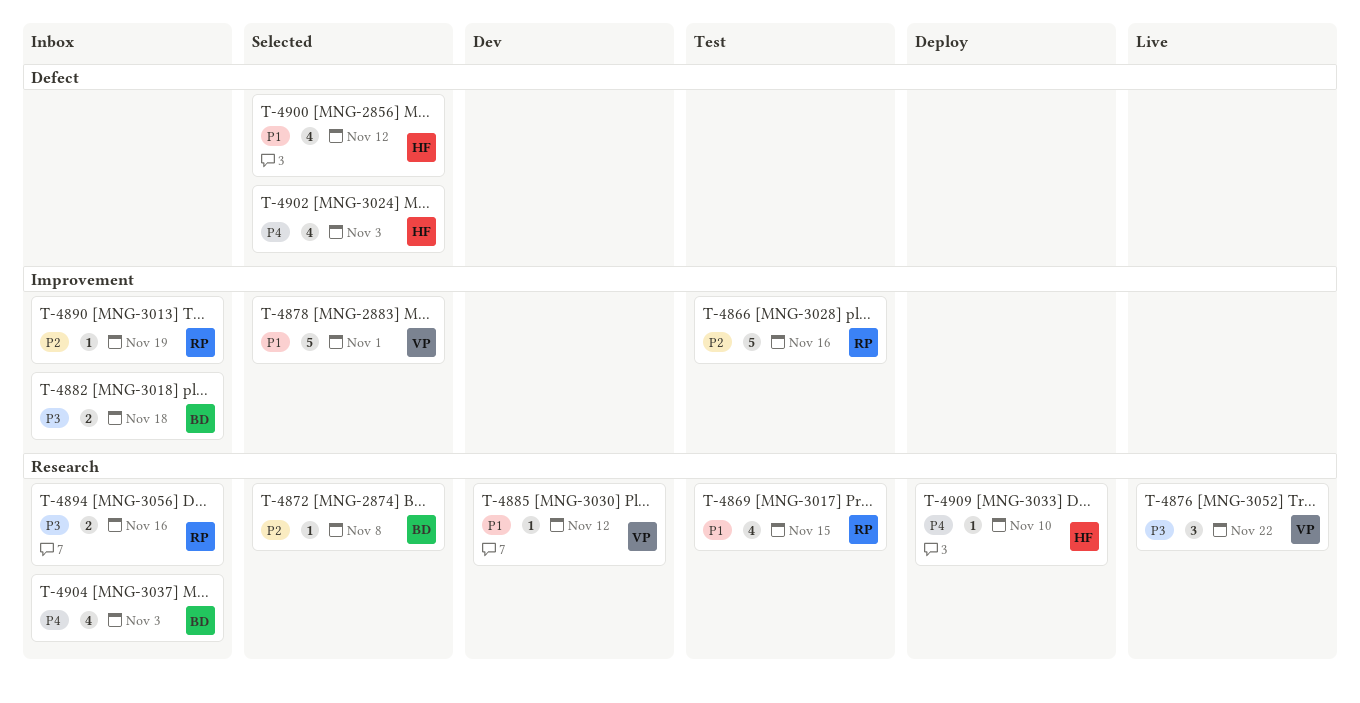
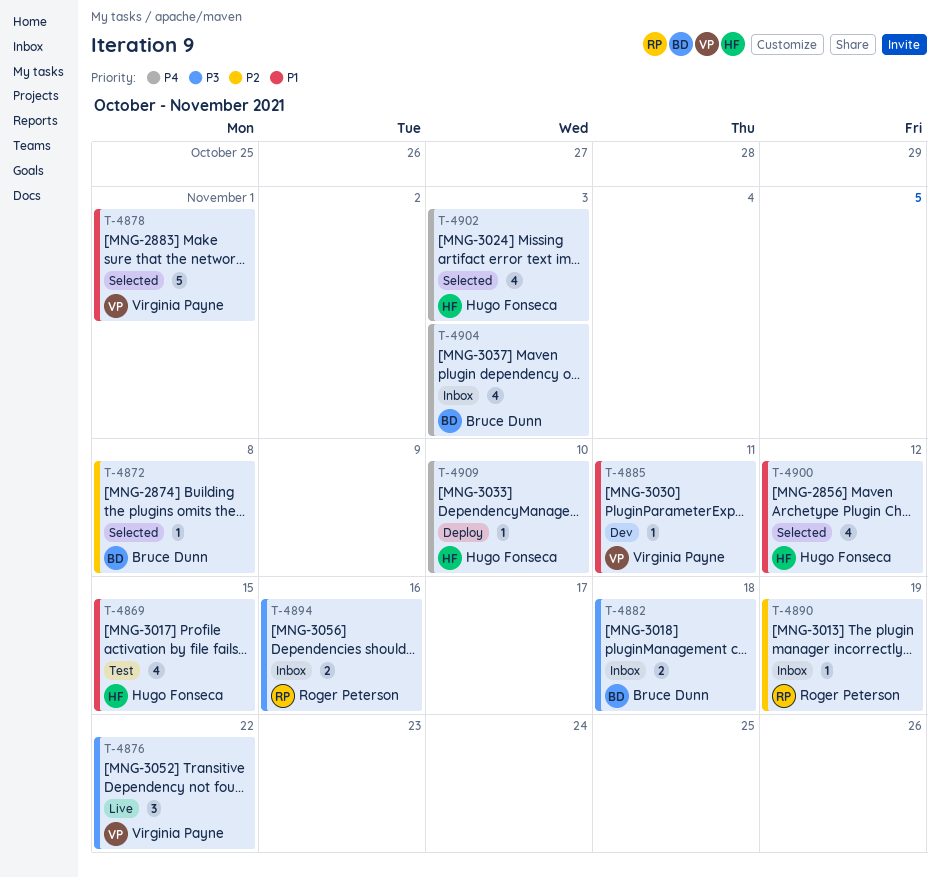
T-4866: present -> none
T-4869, owner: Roger Peterson -> Hugo Fonseca
T-4885, due: Nov 12 -> Nov 11

